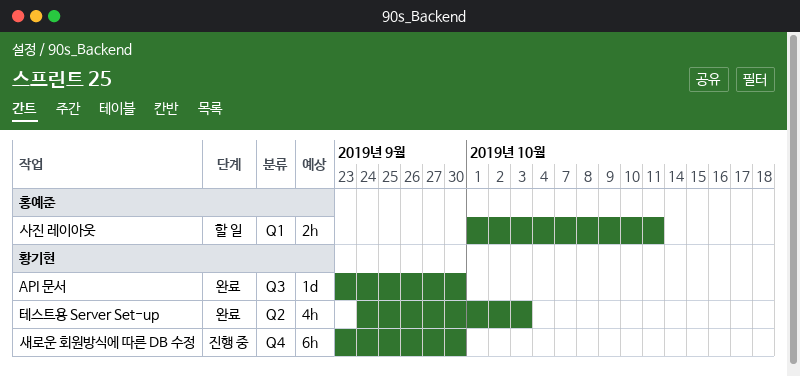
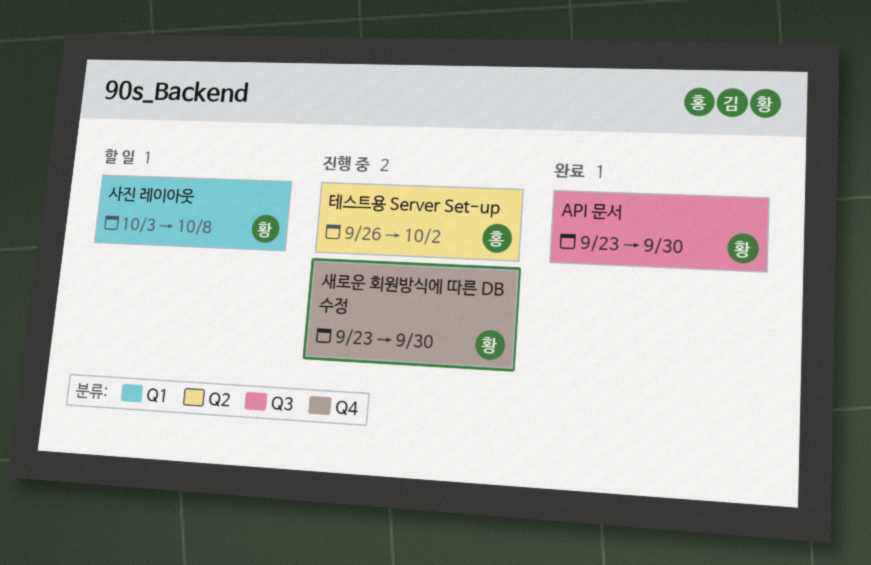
사진 레이아웃, owner: 홍예준 -> 황기현
사진 레이아웃, start: Oct 1 -> Oct 3
사진 레이아웃, due: Oct 11 -> Oct 8
테스트용 Server Set-up, status: 완료 -> 진행 중
테스트용 Server Set-up, owner: 황기현 -> 홍예준
테스트용 Server Set-up, start: Sep 24 -> Sep 26
테스트용 Server Set-up, due: Oct 3 -> Oct 2

